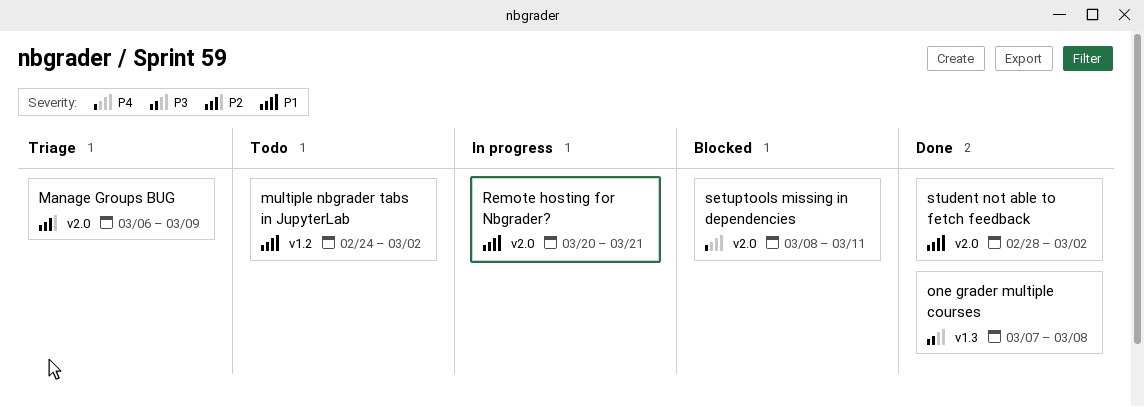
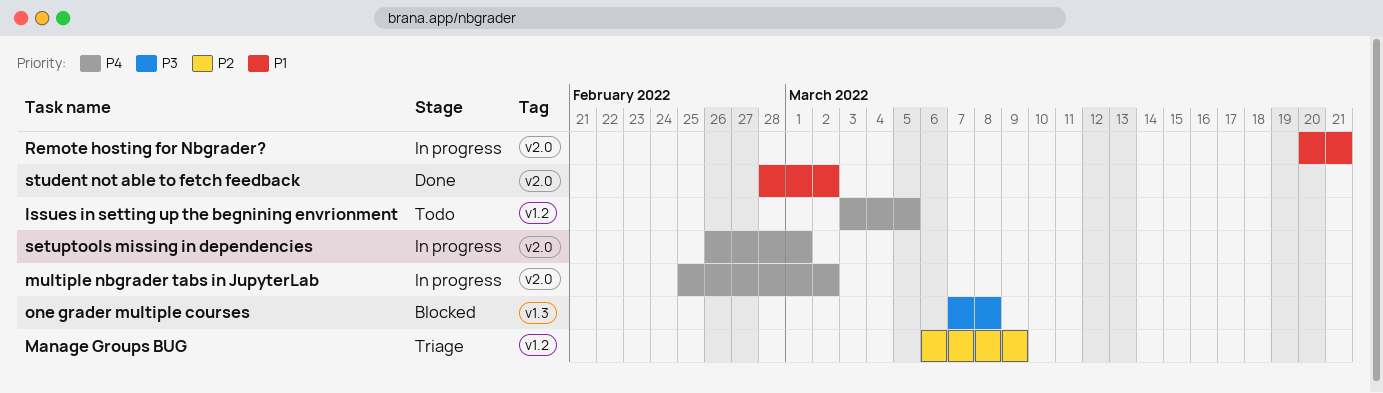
Issues in setting up the begnining envrionment: none -> present
Manage Groups BUG, label: v2.0 -> v1.2
multiple nbgrader tabs in JupyterLab, status: Todo -> In progress
multiple nbgrader tabs in JupyterLab, priority: P1 -> P4
multiple nbgrader tabs in JupyterLab, label: v1.2 -> v2.0
multiple nbgrader tabs in JupyterLab, start: Feb 24 -> Feb 25
one grader multiple courses, status: Done -> Blocked
setuptools missing in dependencies, status: Blocked -> In progress
setuptools missing in dependencies, start: Mar 8 -> Feb 26
setuptools missing in dependencies, due: Mar 11 -> Mar 1

